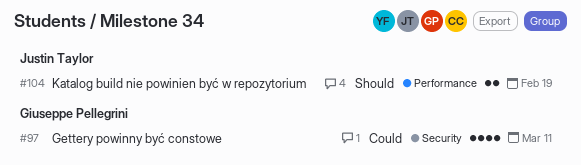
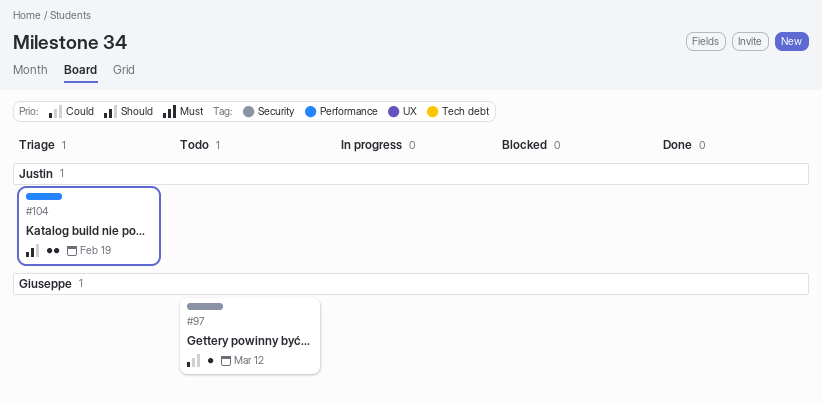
#97, estimate: 4 -> 1
#97, due: Mar 11 -> Mar 12

